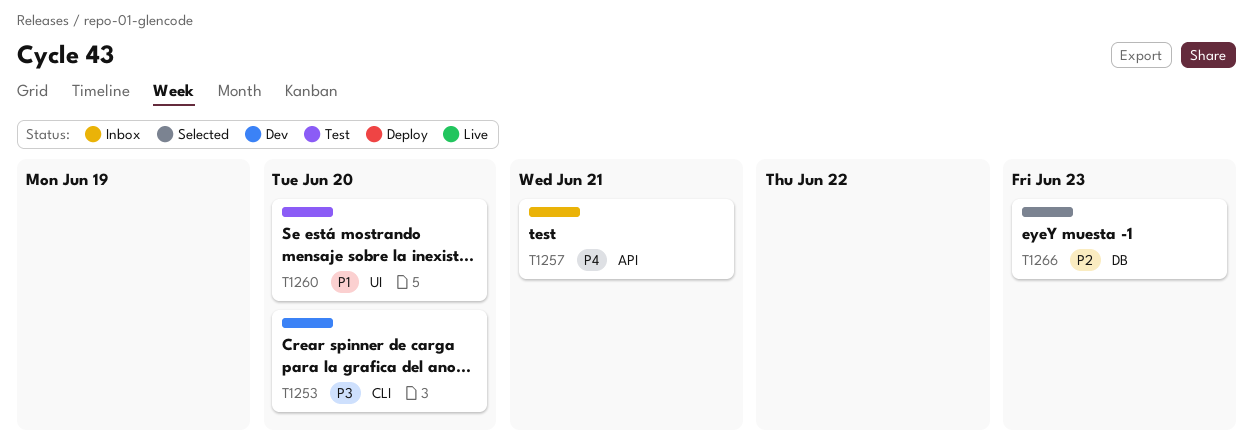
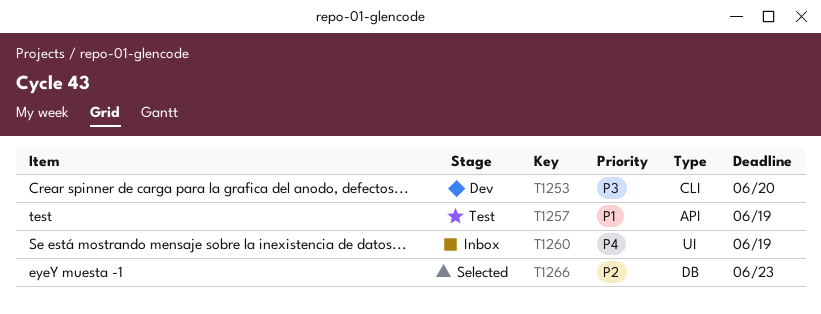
T1257, status: Inbox -> Test
T1257, priority: P4 -> P1
T1257, due: Jun 21 -> Jun 19
T1260, status: Test -> Inbox
T1260, priority: P1 -> P4
T1260, due: Jun 20 -> Jun 19

